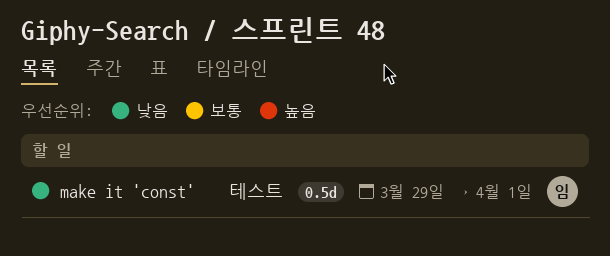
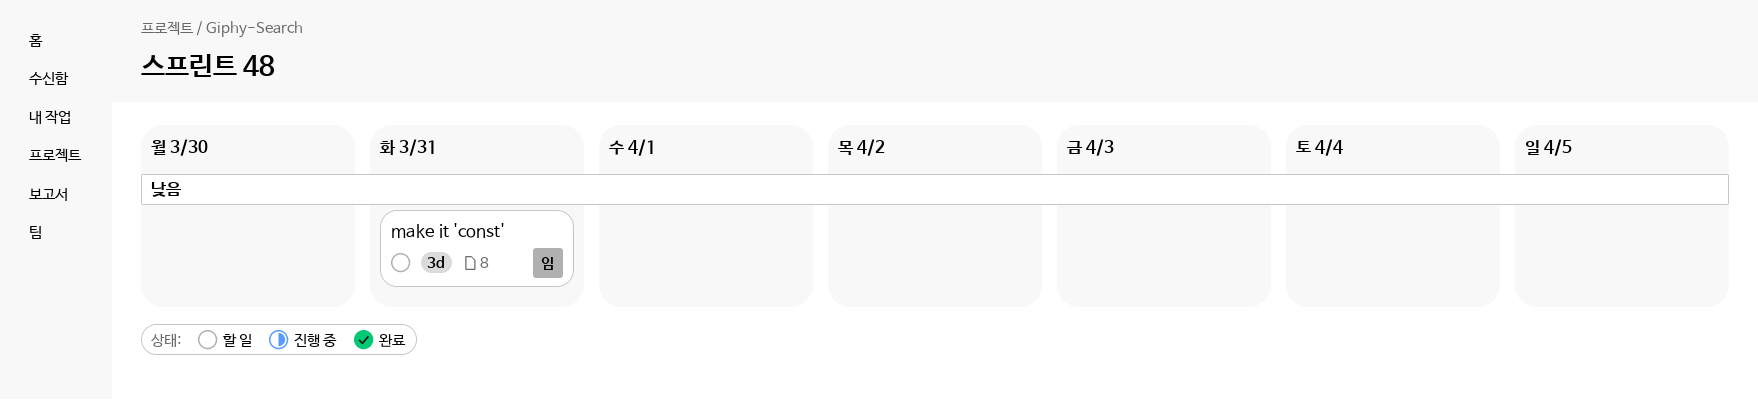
make it 'const', estimate: 0.5d -> 3d
make it 'const', due: Apr 1 -> Mar 31

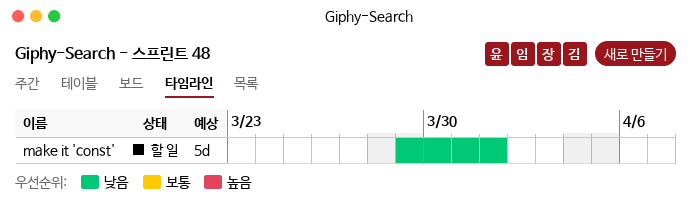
make it 'const', estimate: 3d -> 5d
make it 'const', due: Mar 31 -> Apr 1

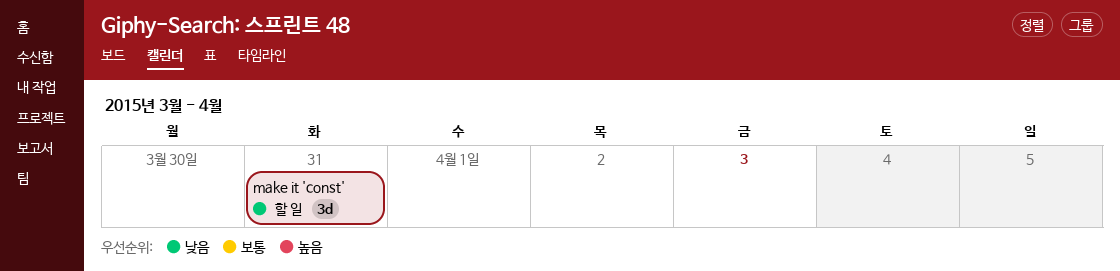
make it 'const', estimate: 5d -> 3d
make it 'const', due: Apr 1 -> Mar 31

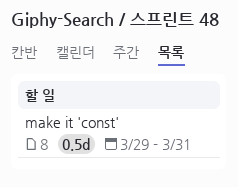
make it 'const', estimate: 3d -> 0.5d

